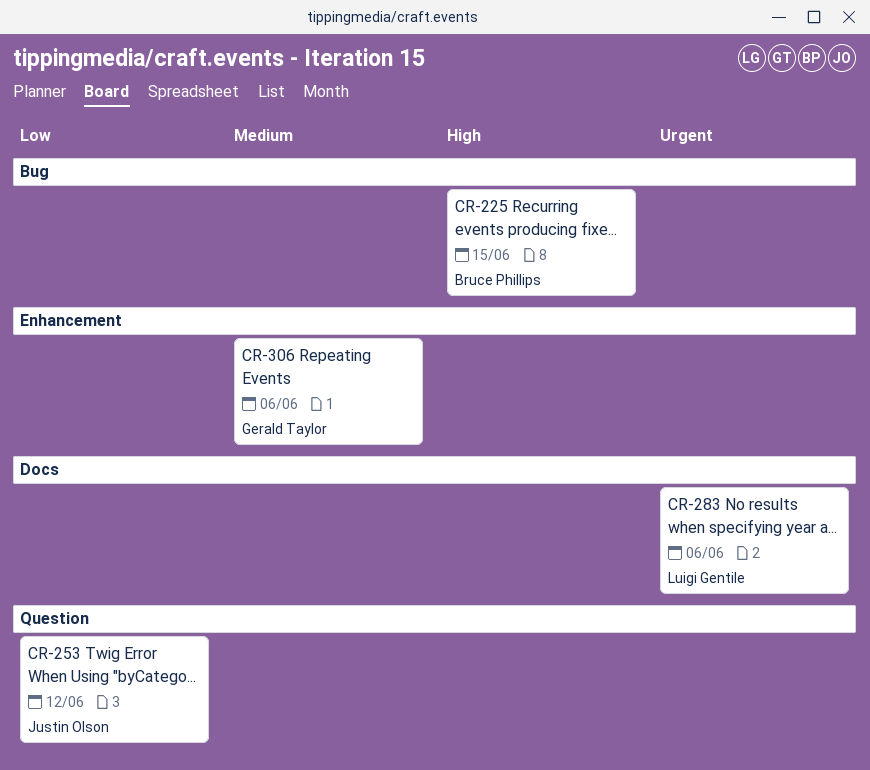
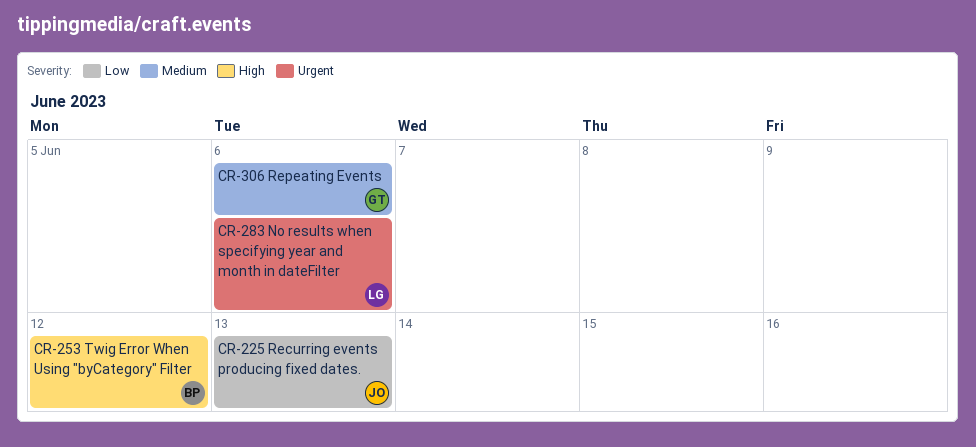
CR-225, owner: Bruce Phillips -> Justin Olson
CR-225, priority: High -> Low
CR-225, due: Jun 15 -> Jun 13
CR-253, owner: Justin Olson -> Bruce Phillips
CR-253, priority: Low -> High

